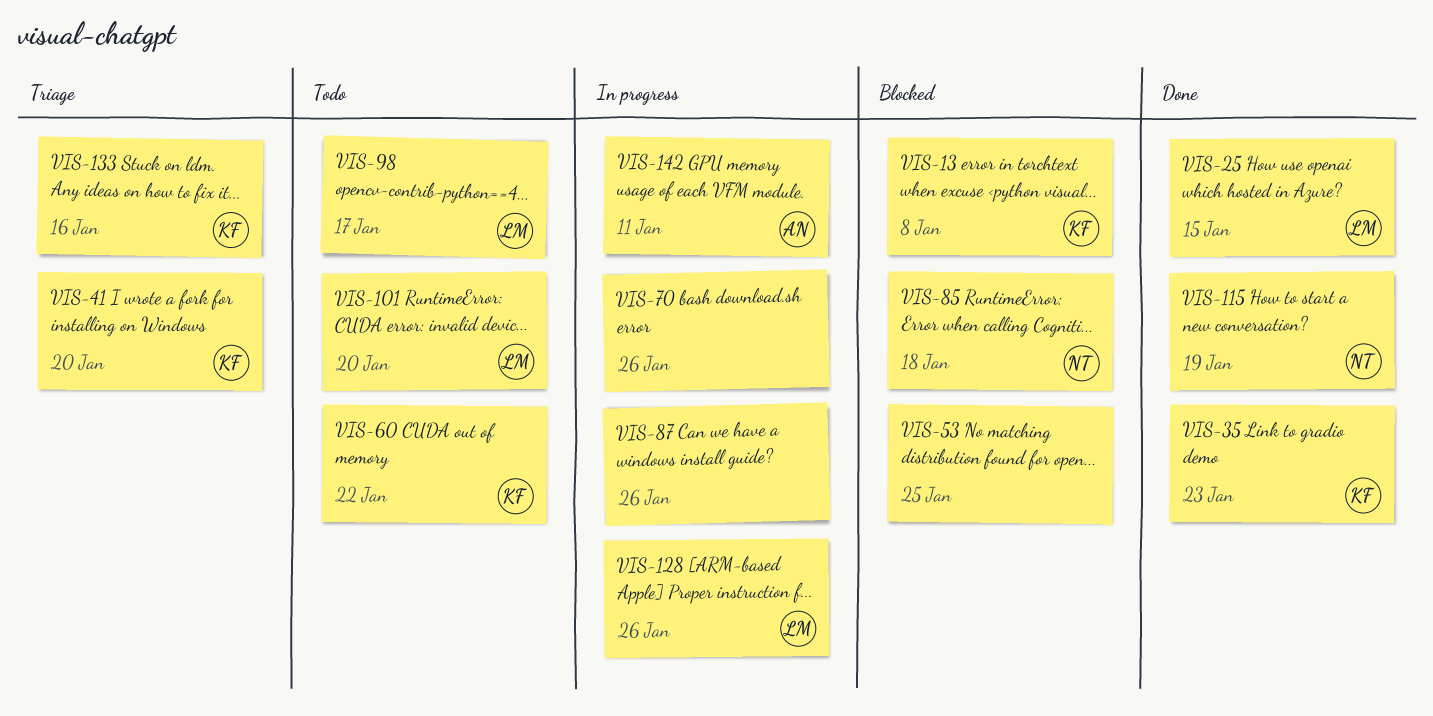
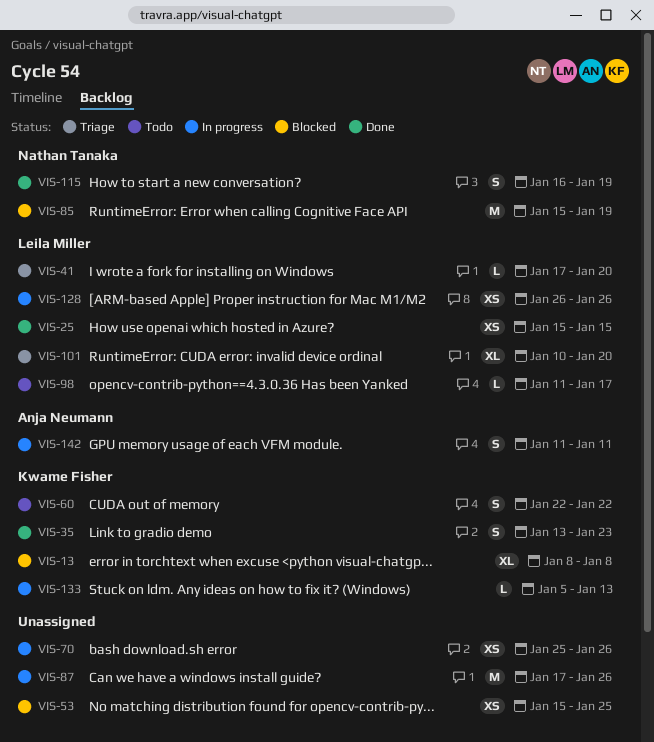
VIS-41, owner: Kwame Fisher -> Leila Miller
VIS-85, due: Jan 18 -> Jan 19
VIS-101, status: Todo -> Triage
VIS-133, status: Triage -> In progress
VIS-133, due: Jan 16 -> Jan 13

